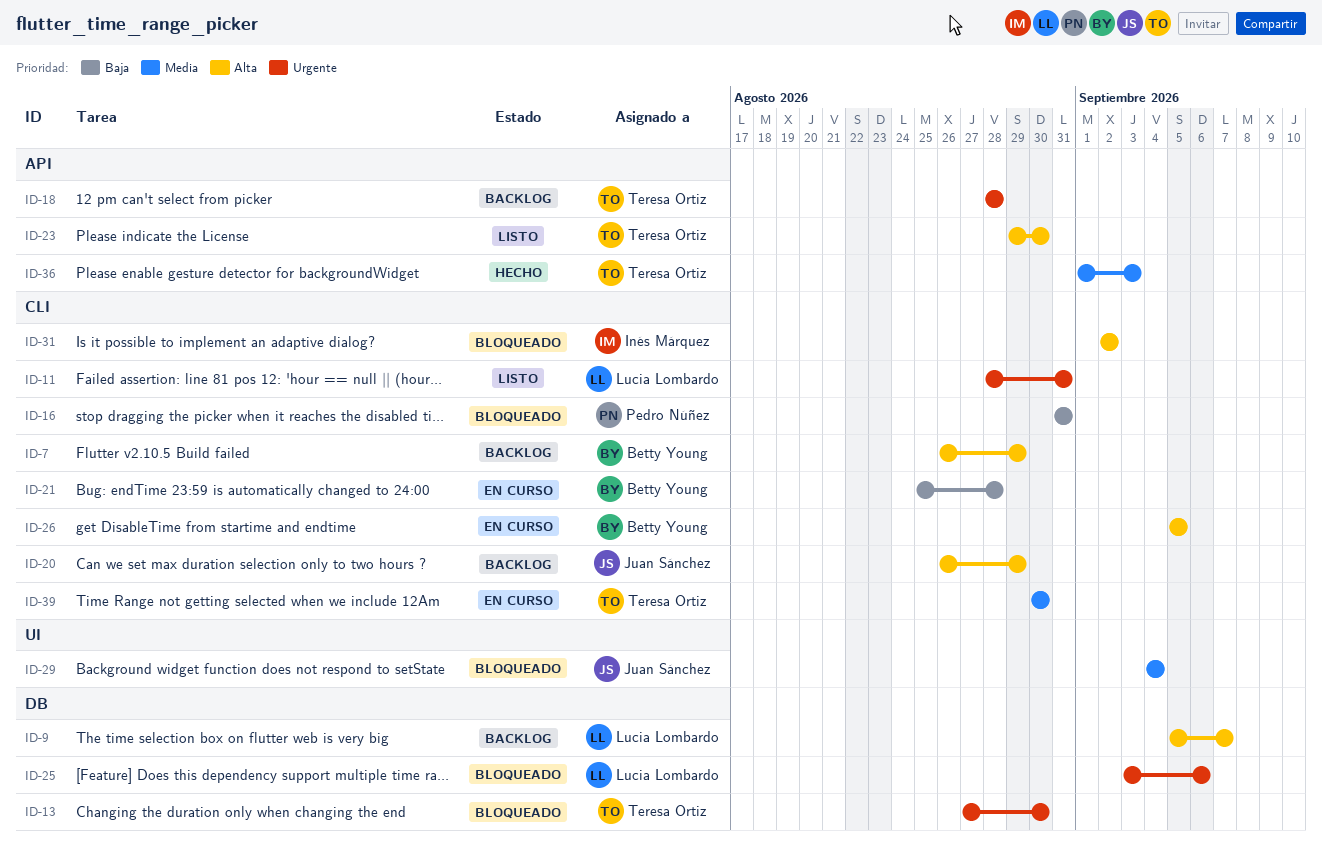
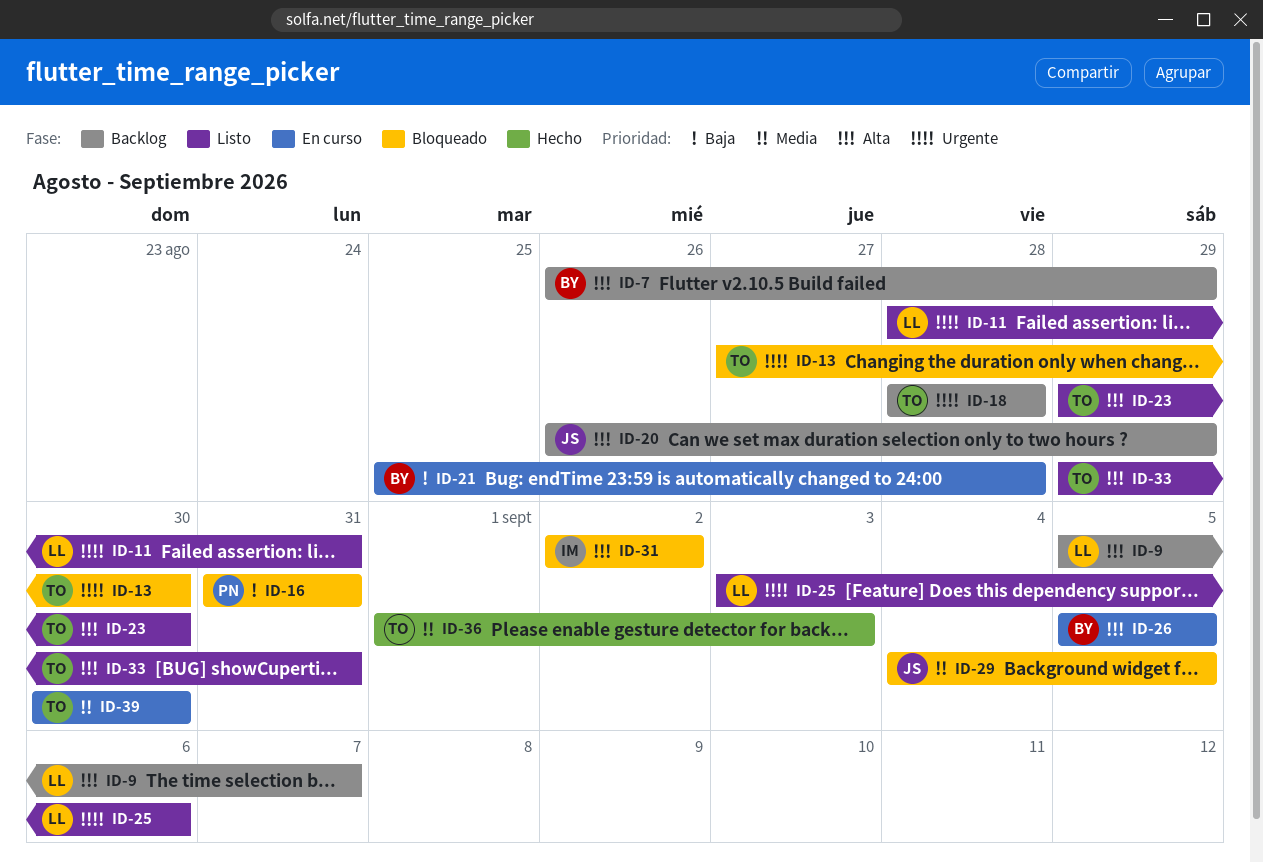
ID-25, status: Bloqueado -> Listo
ID-29, due: Sep 4 -> Sep 5
ID-33: none -> present

